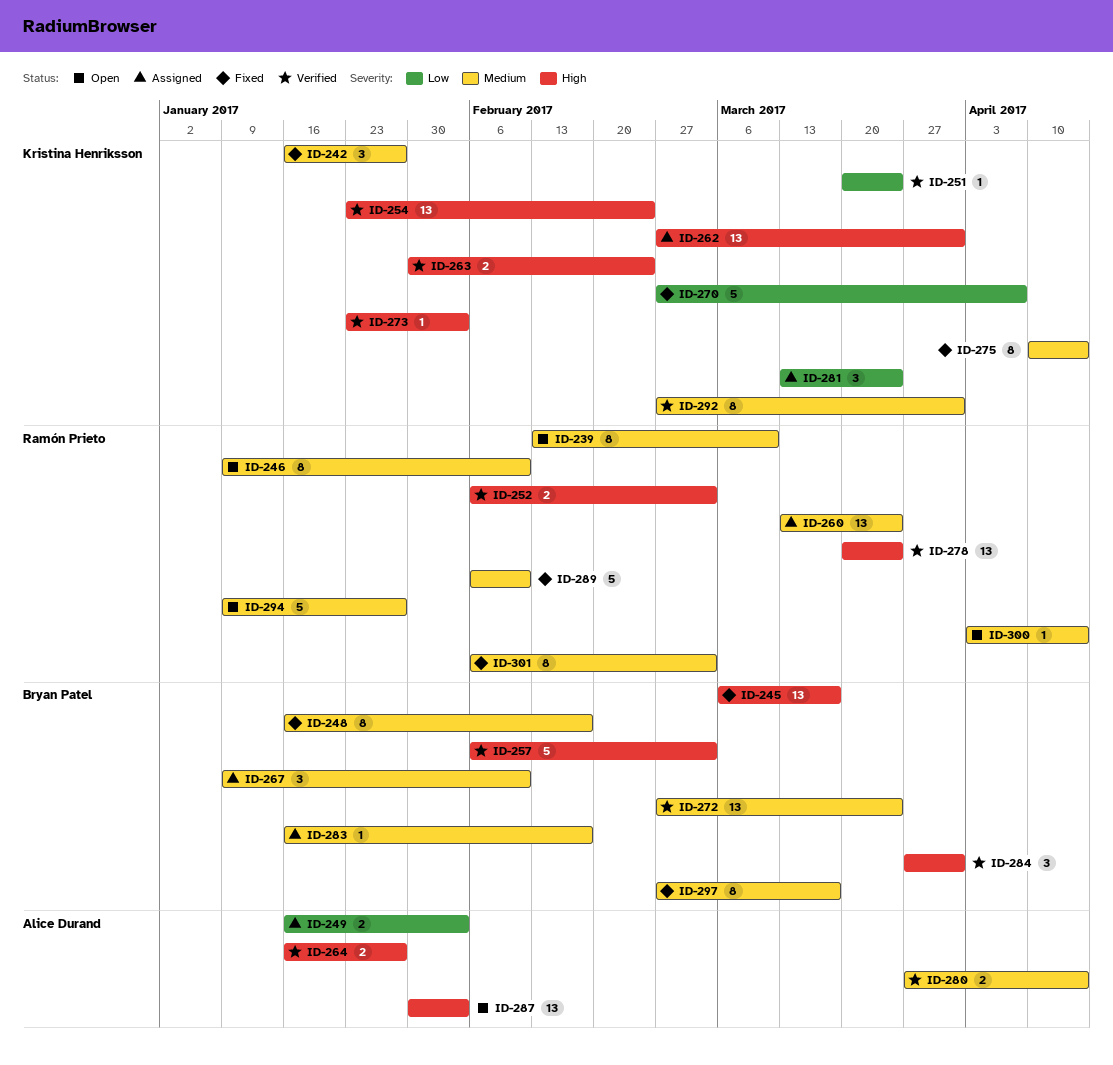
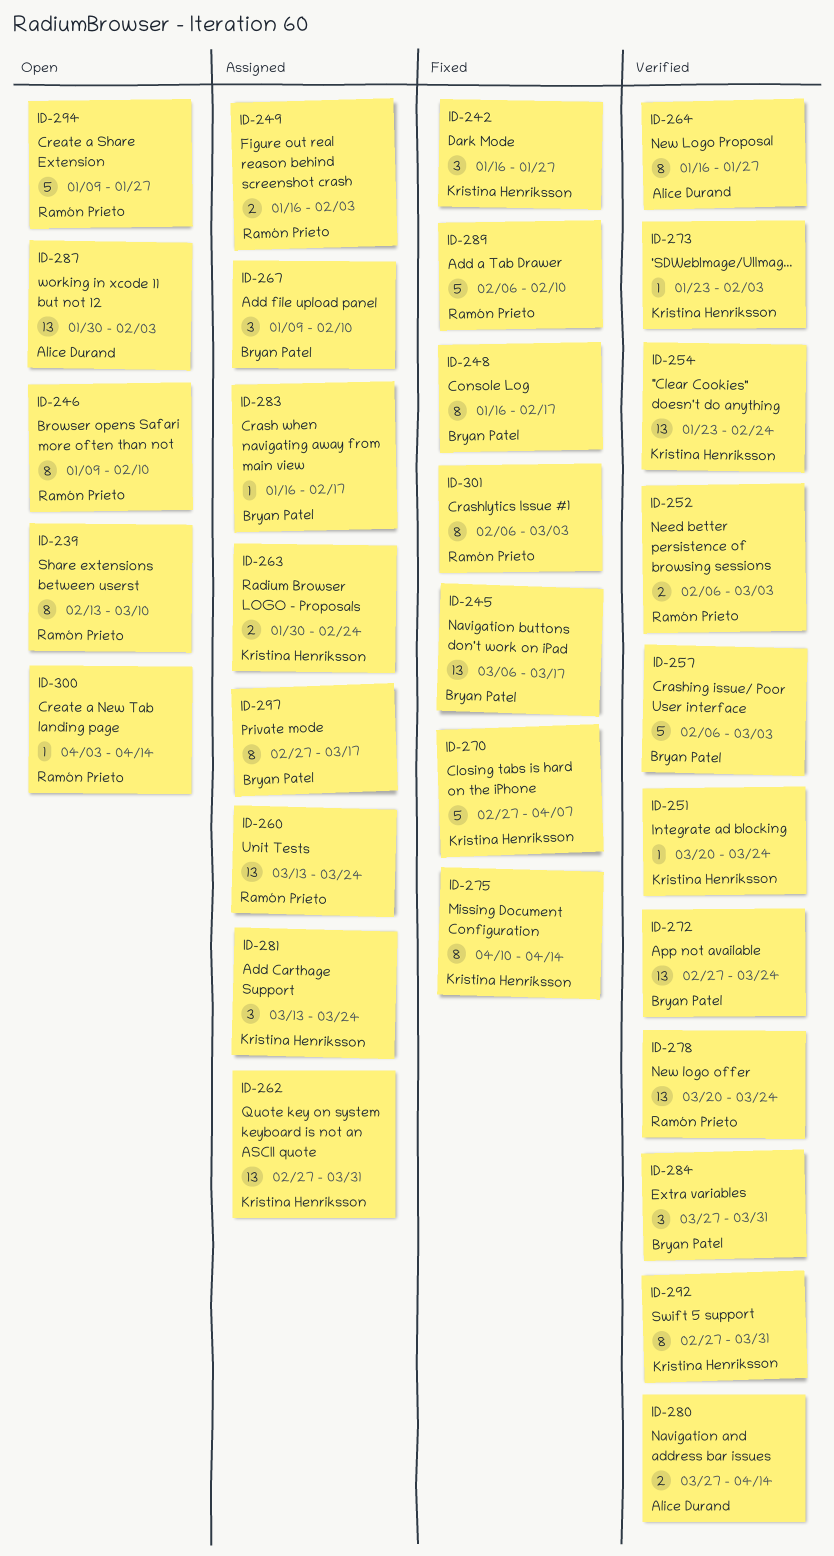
ID-249, owner: Alice Durand -> Ramón Prieto
ID-263, status: Verified -> Assigned
ID-264, estimate: 2 -> 8
ID-297, status: Fixed -> Assigned

